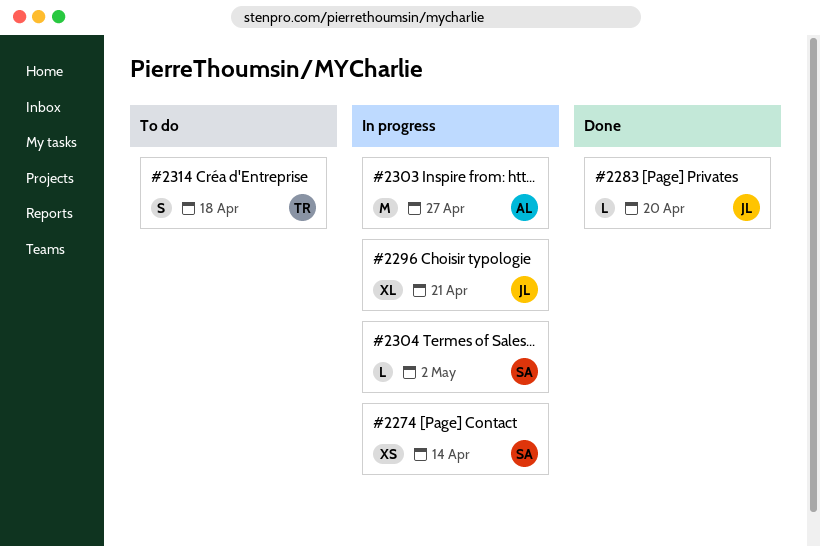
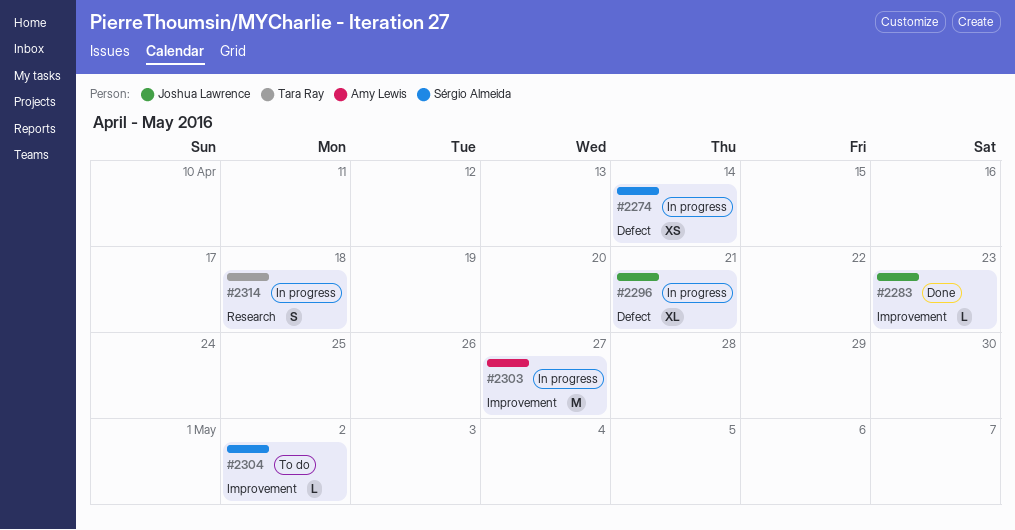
#2283, due: Apr 20 -> Apr 23
#2304, status: In progress -> To do
#2314, status: To do -> In progress

